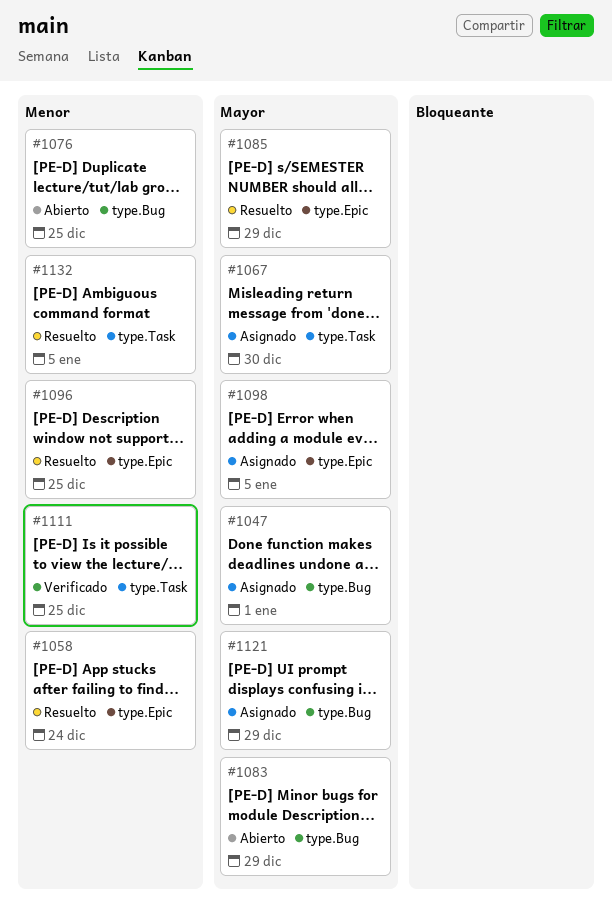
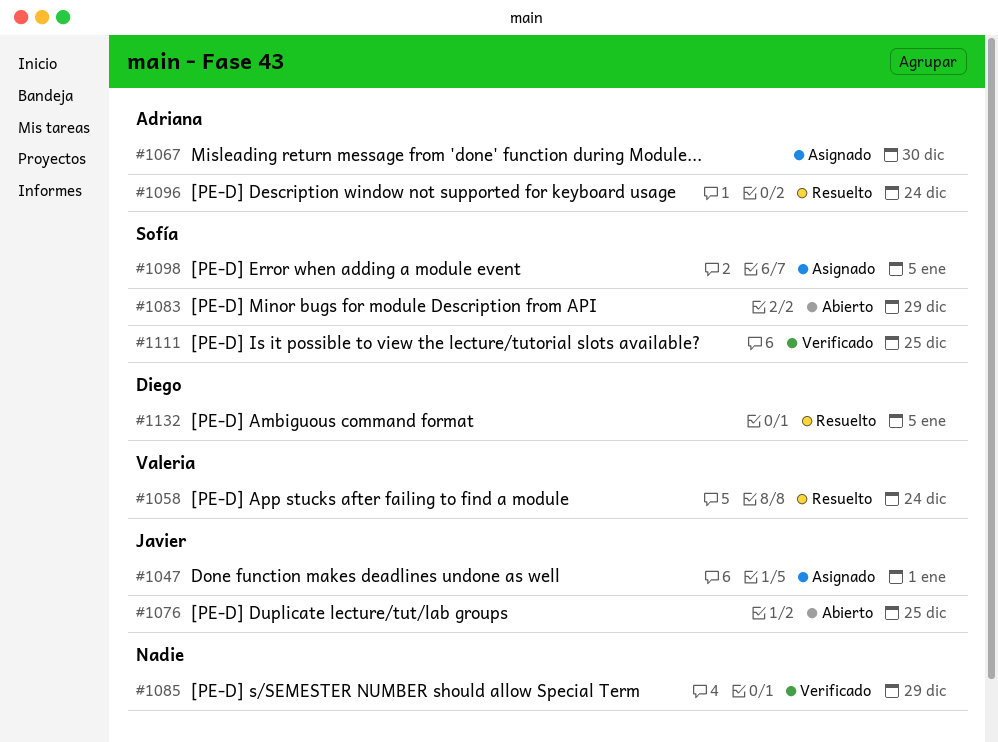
#1085, status: Resuelto -> Verificado
#1096, due: Dec 25 -> Dec 24
#1121: present -> none

